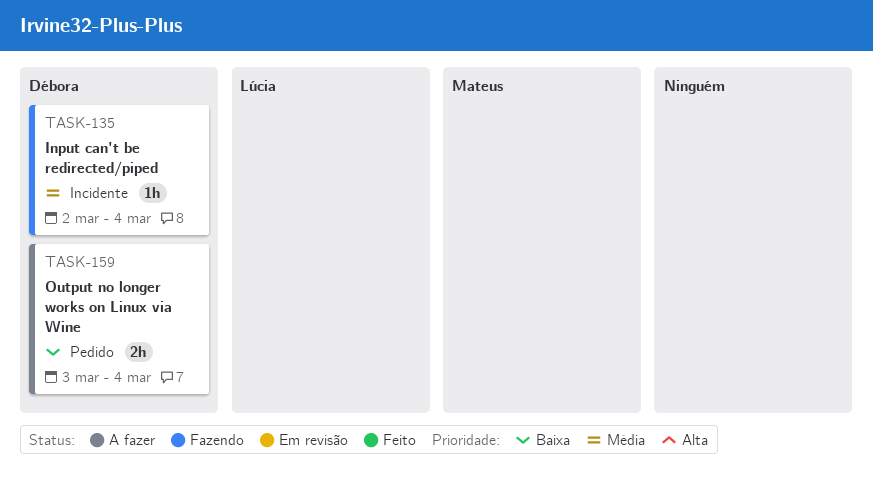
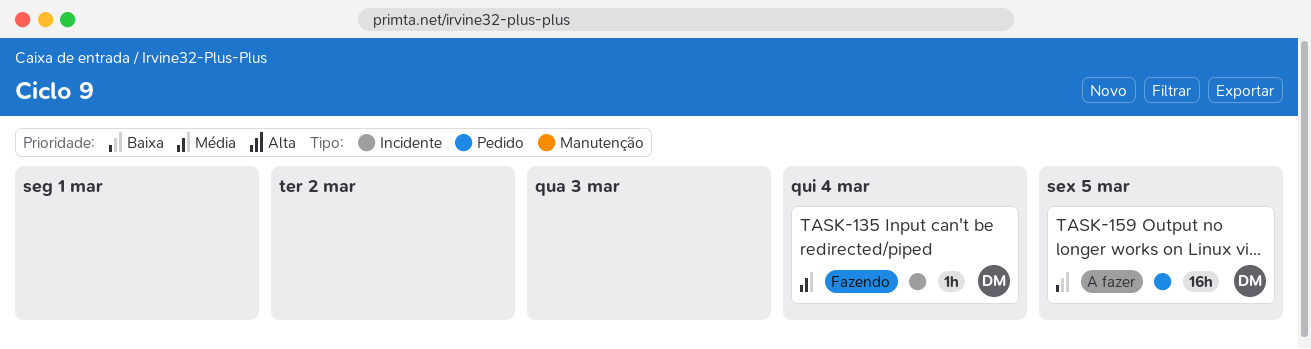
TASK-159, estimate: 2h -> 16h
TASK-159, due: Mar 4 -> Mar 5

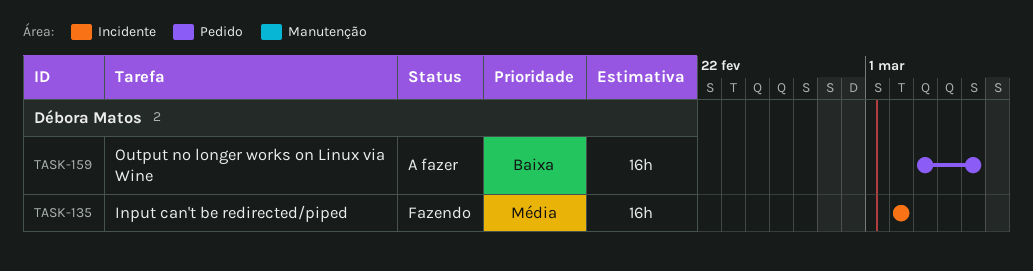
TASK-135, estimate: 1h -> 16h
TASK-135, due: Mar 4 -> Mar 2

